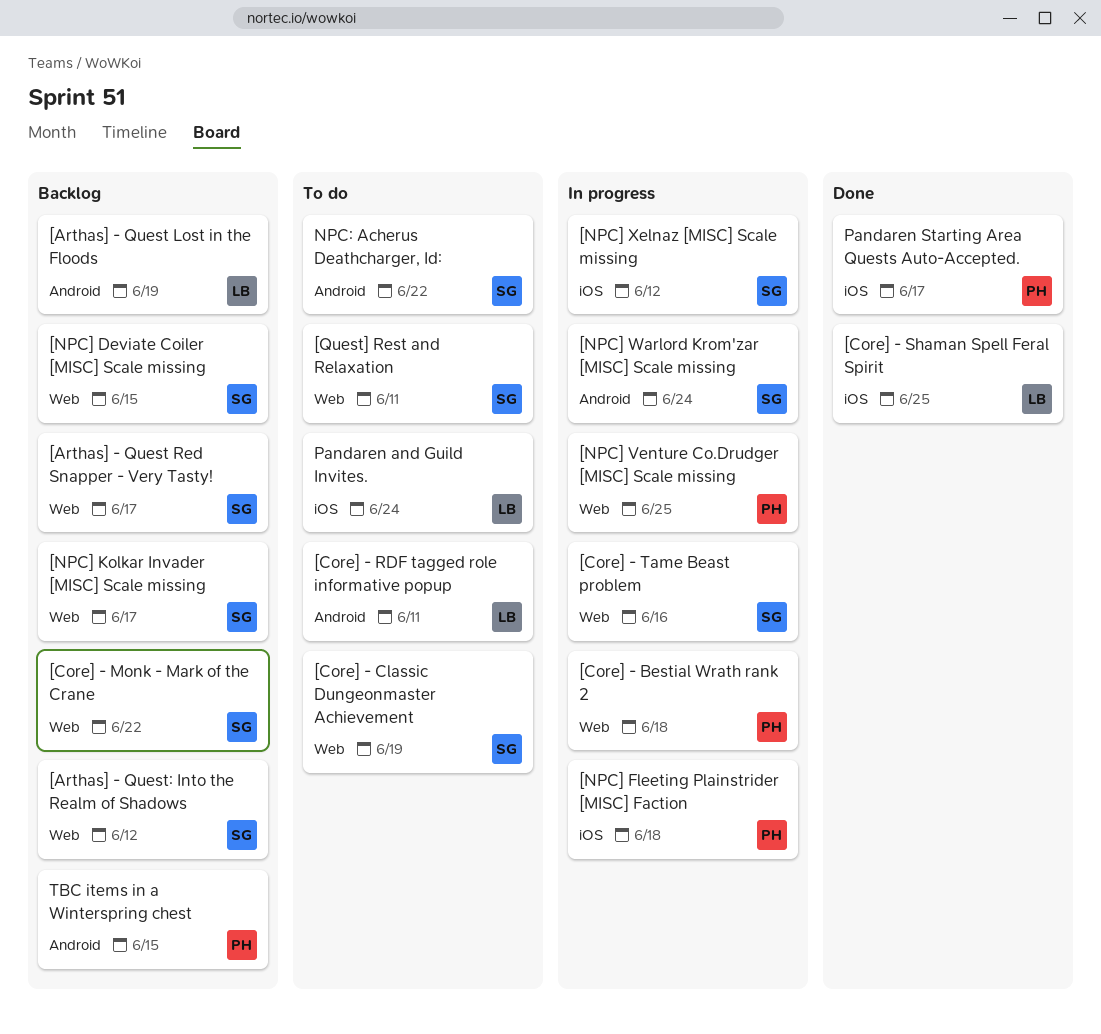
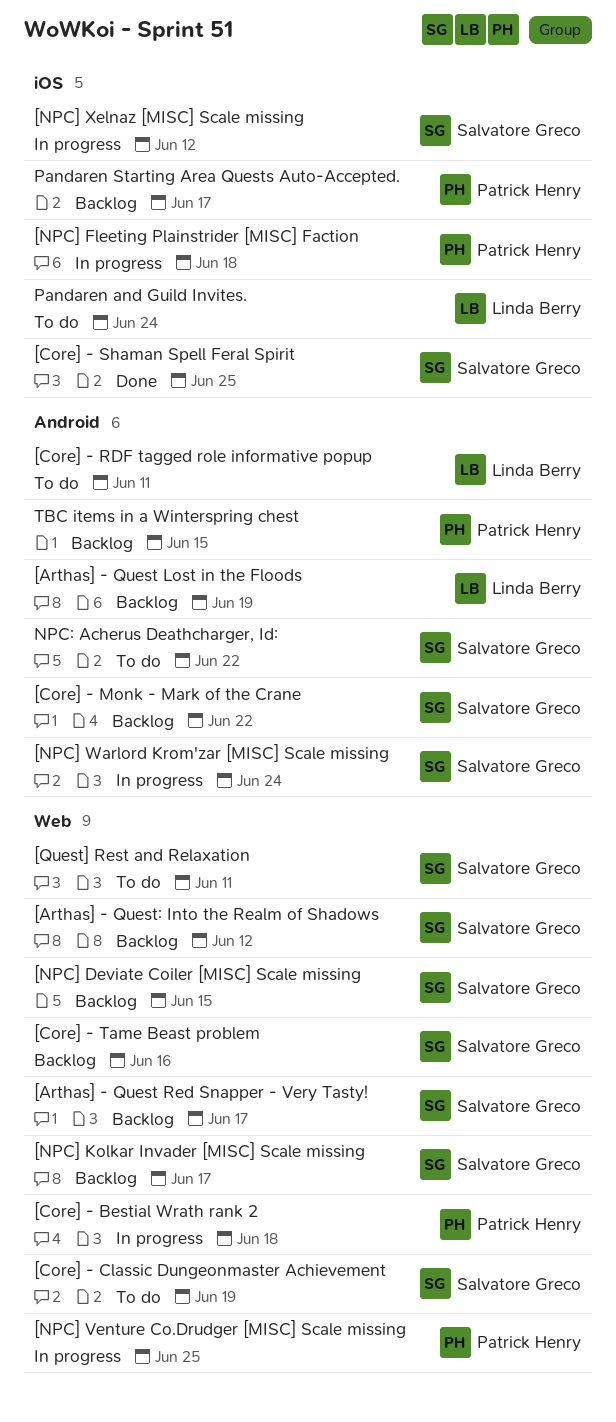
[Core] - Monk - Mark of the Crane, label: Web -> Android
[Core] - Shaman Spell Feral Spirit, owner: Linda Berry -> Salvatore Greco
[Core] - Tame Beast problem, status: In progress -> Backlog
Pandaren Starting Area Quests Auto-Accepted., status: Done -> Backlog

